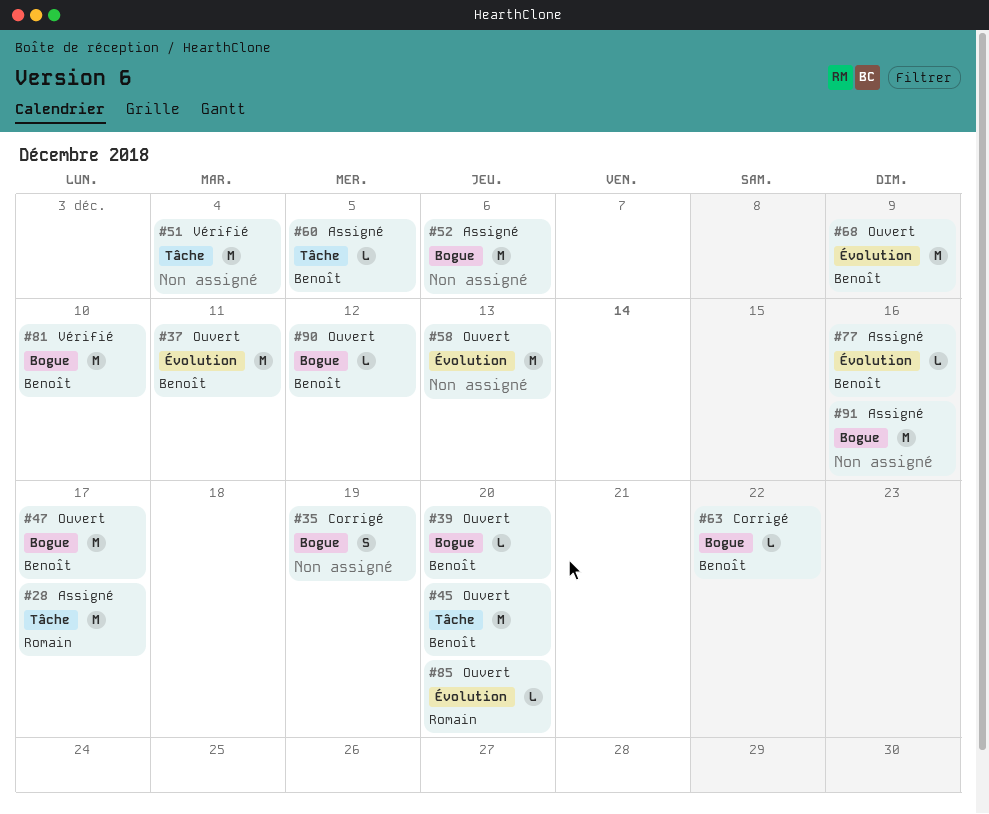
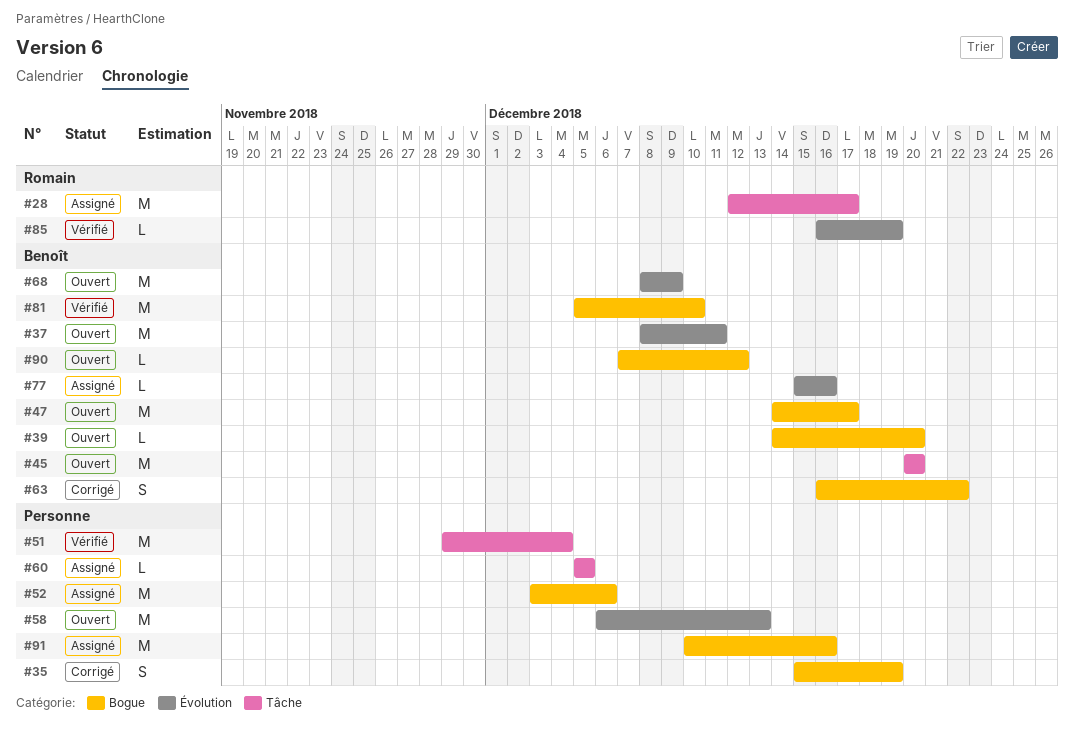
#60, owner: Benoît -> none
#63, estimate: L -> S
#85, status: Ouvert -> Vérifié
#85, due: Dec 20 -> Dec 19

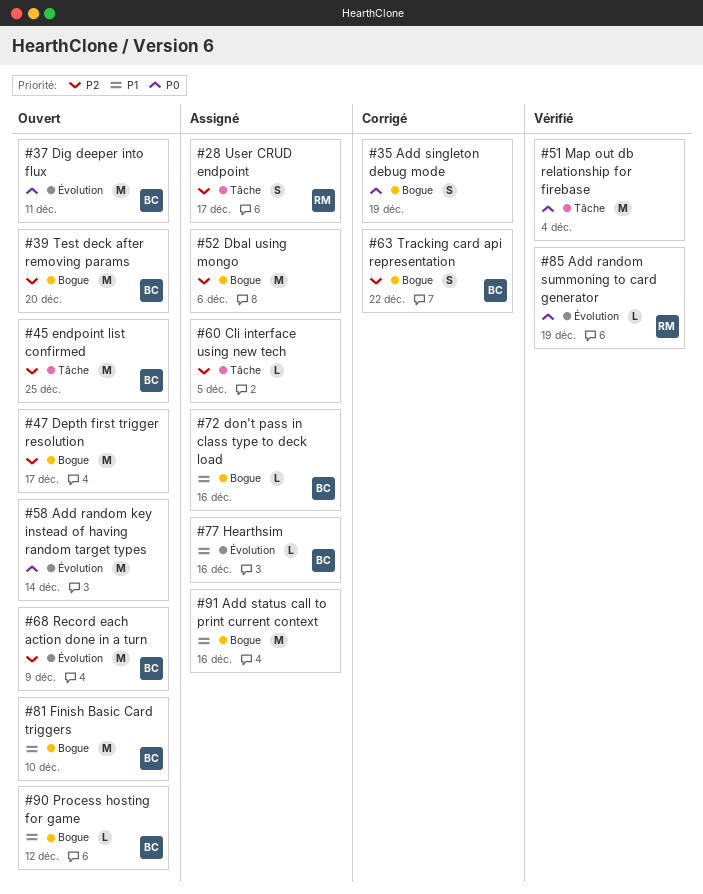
#28, estimate: M -> S
#39, estimate: L -> M
#45, due: Dec 20 -> Dec 25
#47, owner: Benoît -> none
#58, due: Dec 13 -> Dec 14
#72: none -> present
#81, status: Vérifié -> Ouvert

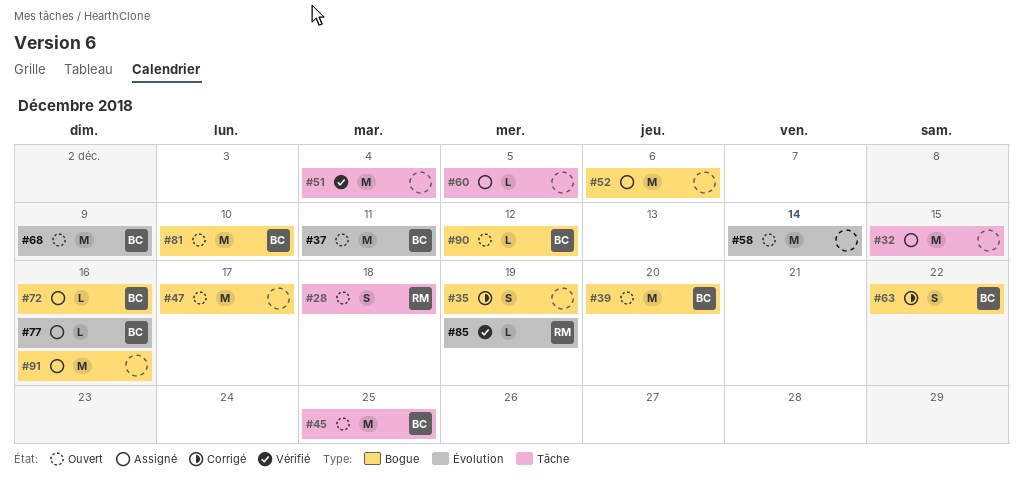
#28, status: Assigné -> Ouvert
#28, due: Dec 17 -> Dec 18
#32: none -> present

